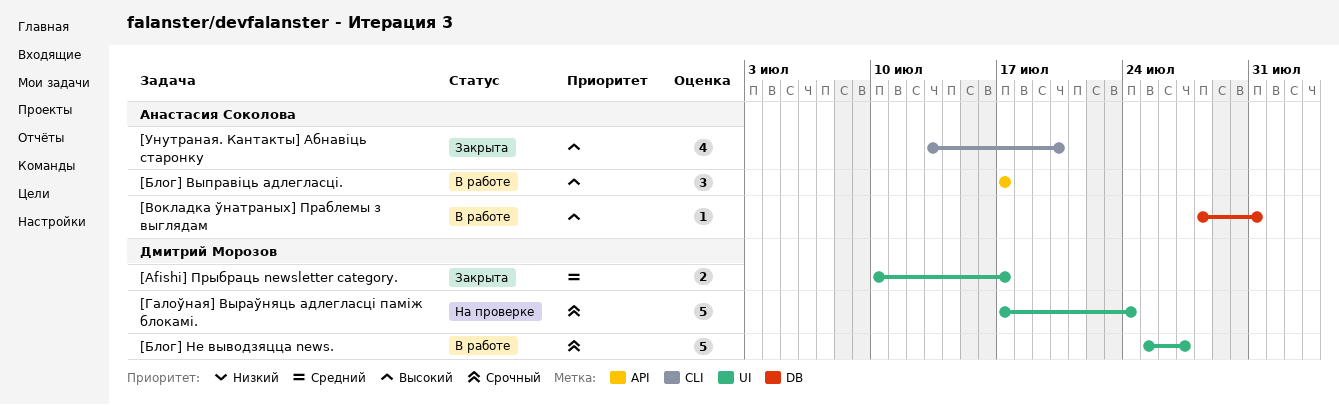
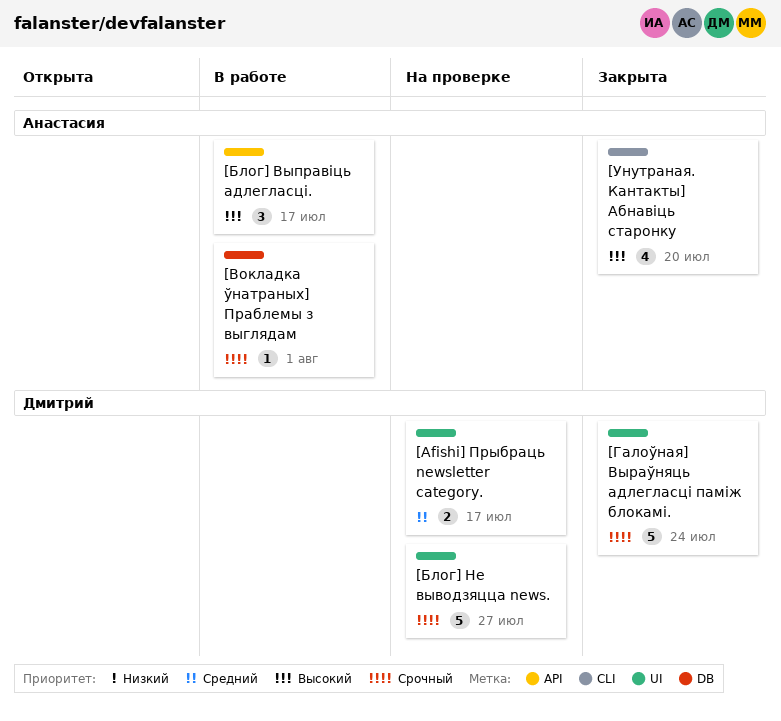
[Afishi] Прыбраць newsletter category., status: Закрыта -> На проверке
[Блог] Не выводзяцца news., status: В работе -> На проверке
[Вокладка ўнатраных] Праблемы з выглядам, priority: Высокий -> Срочный
[Вокладка ўнатраных] Праблемы з выглядам, due: Jul 31 -> Aug 1
[Галоўная] Выраўняць адлегласці паміж блокамі., status: На проверке -> Закрыта

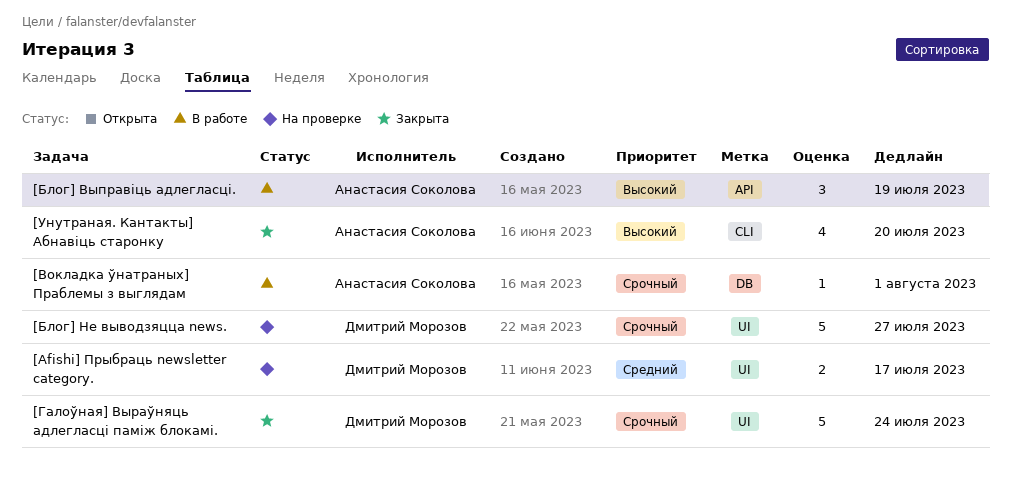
[Блог] Выправіць адлегласці., due: Jul 17 -> Jul 19

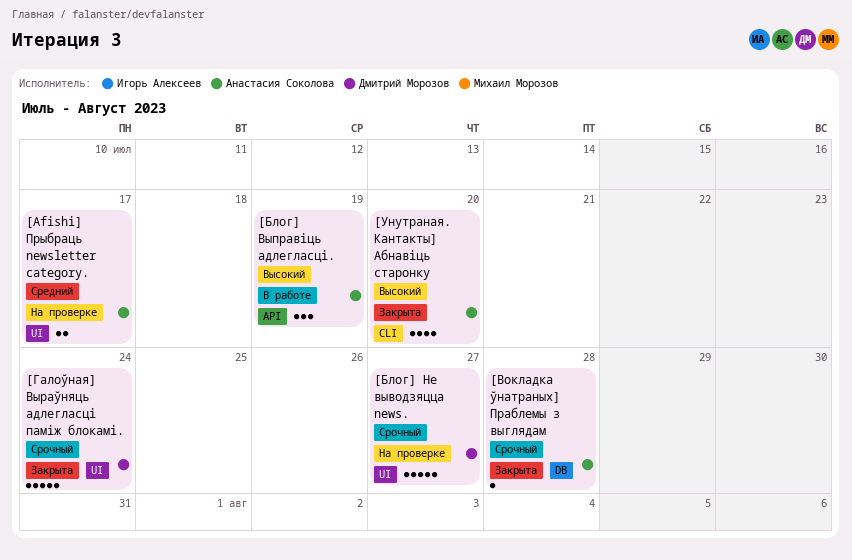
[Afishi] Прыбраць newsletter category., owner: Дмитрий Морозов -> Анастасия Соколова
[Вокладка ўнатраных] Праблемы з выглядам, status: В работе -> Закрыта
[Вокладка ўнатраных] Праблемы з выглядам, due: Aug 1 -> Jul 28

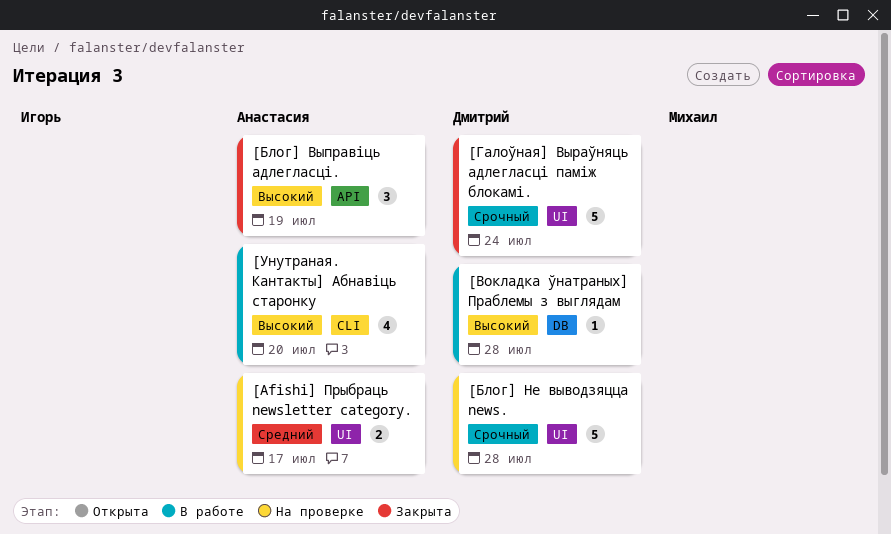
[Блог] Выправіць адлегласці., status: В работе -> Закрыта
[Блог] Не выводзяцца news., due: Jul 27 -> Jul 28
[Вокладка ўнатраных] Праблемы з выглядам, status: Закрыта -> В работе
[Вокладка ўнатраных] Праблемы з выглядам, owner: Анастасия Соколова -> Дмитрий Морозов
[Вокладка ўнатраных] Праблемы з выглядам, priority: Срочный -> Высокий
[Унутраная. Кантакты] Абнавіць старонку, status: Закрыта -> В работе

